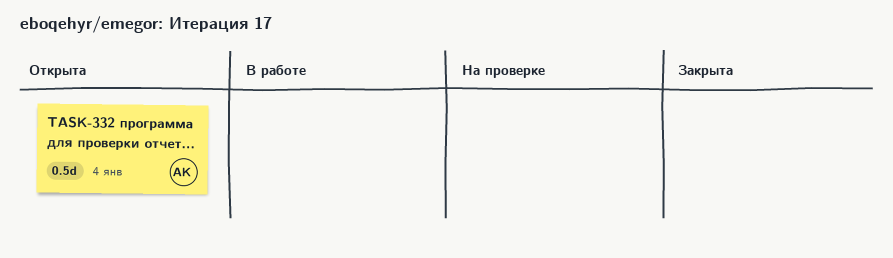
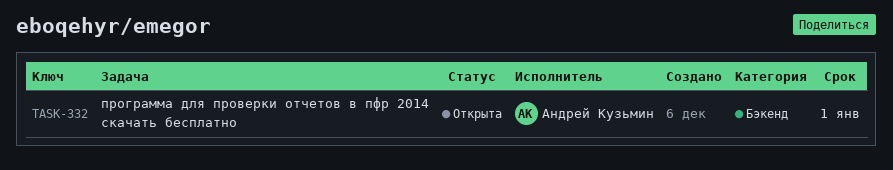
TASK-332, due: Jan 4 -> Jan 1

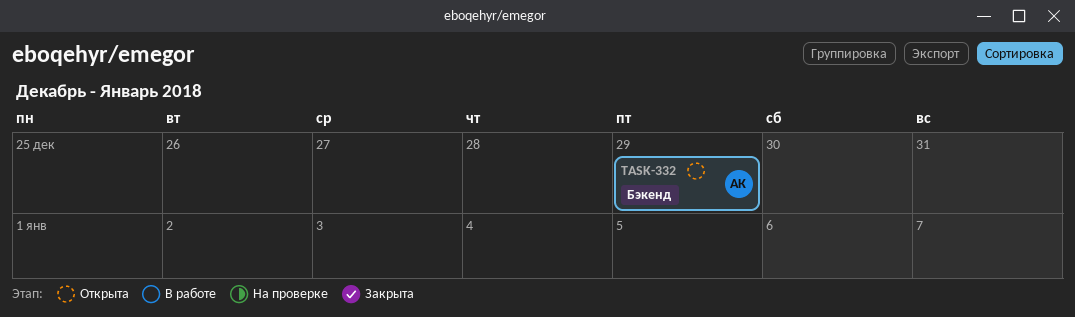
TASK-332, due: Jan 1 -> Dec 29

